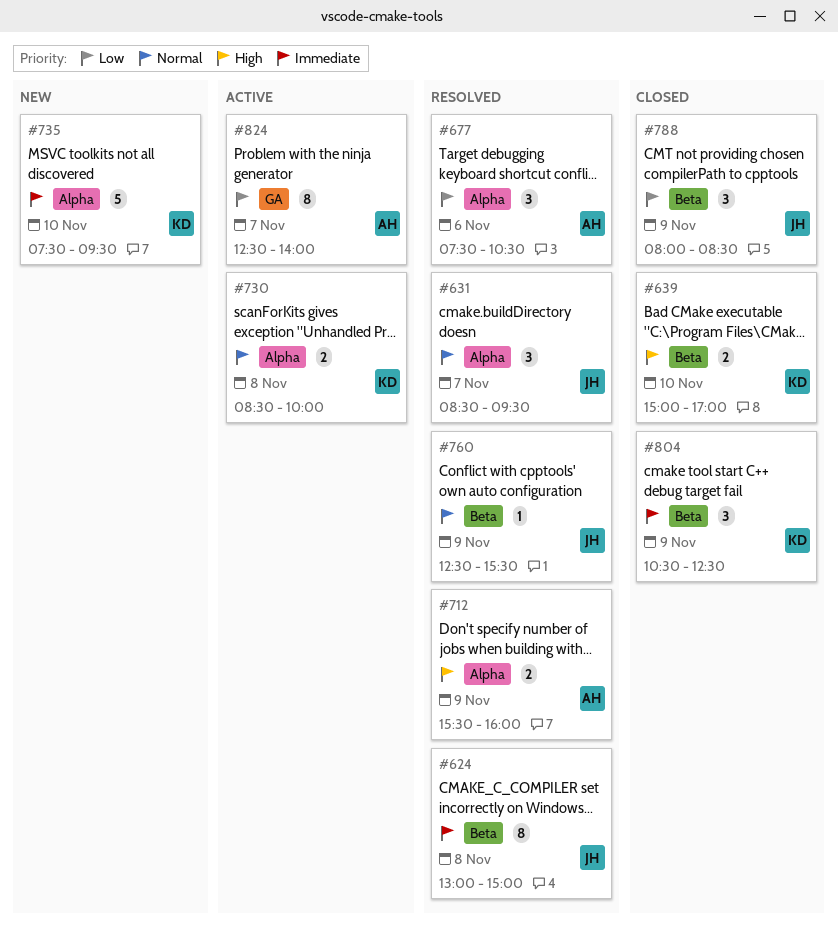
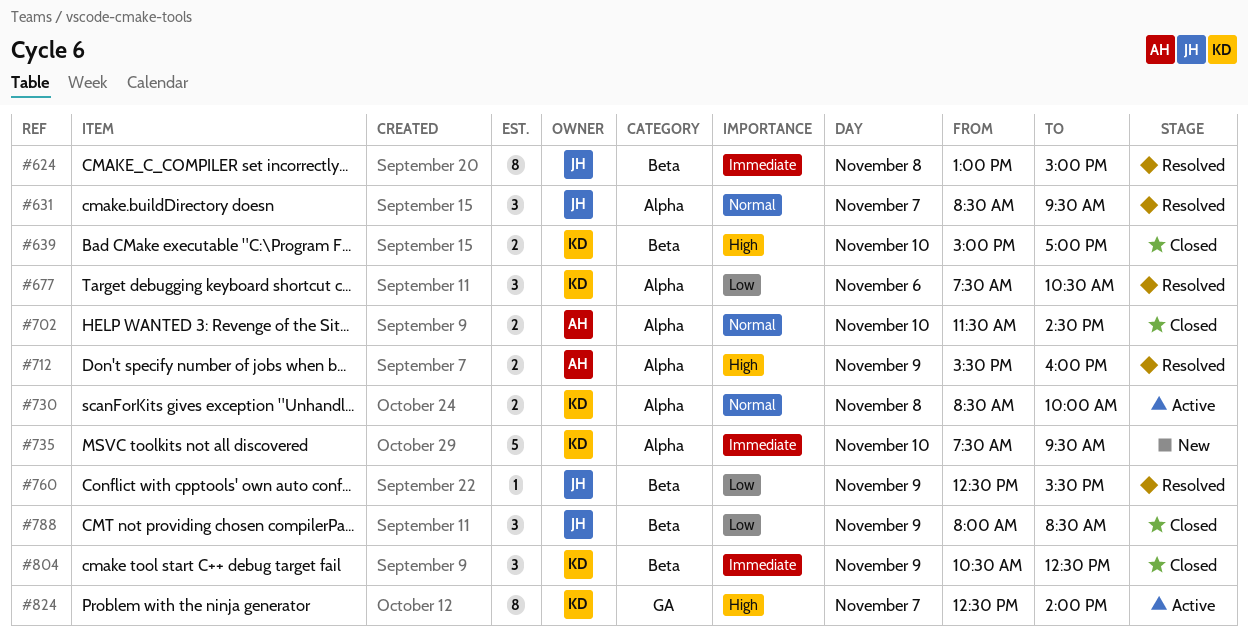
#677, owner: AH -> KD
#702: none -> present
#760, priority: Normal -> Low
#824, owner: AH -> KD
#824, priority: Low -> High

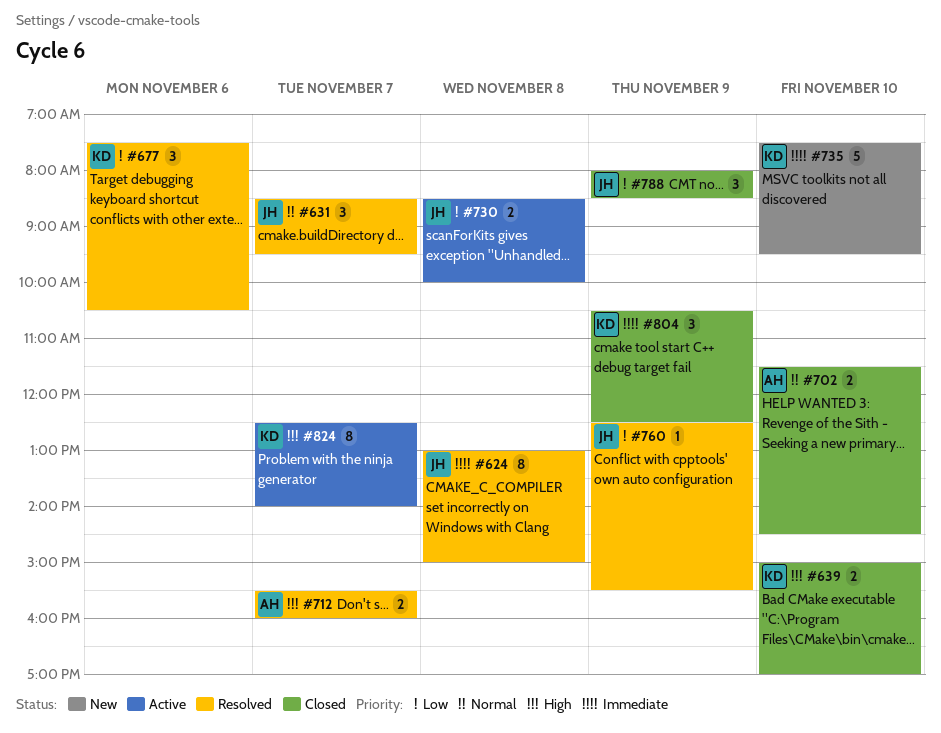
#712, day: Nov 9 -> Nov 7
#730, owner: KD -> JH
#730, priority: Normal -> Low

